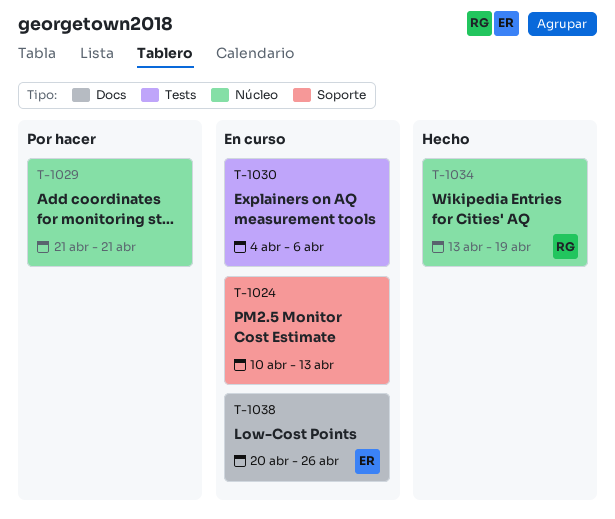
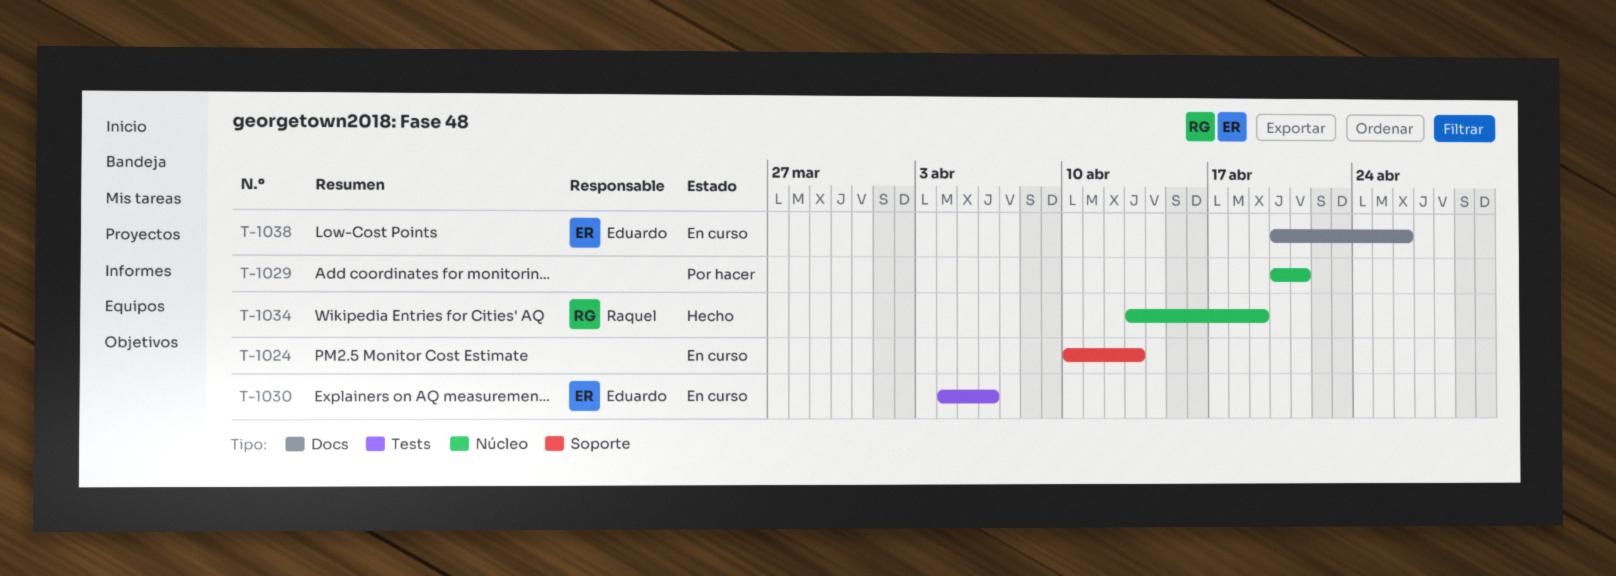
T-1029, start: Apr 21 -> Apr 20
T-1030, owner: none -> Eduardo

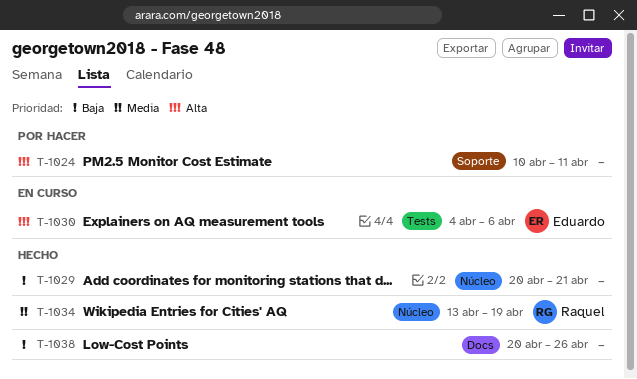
T-1024, status: En curso -> Por hacer
T-1024, due: Apr 13 -> Apr 11
T-1029, status: Por hacer -> Hecho
T-1038, status: En curso -> Hecho
T-1038, owner: Eduardo -> none

